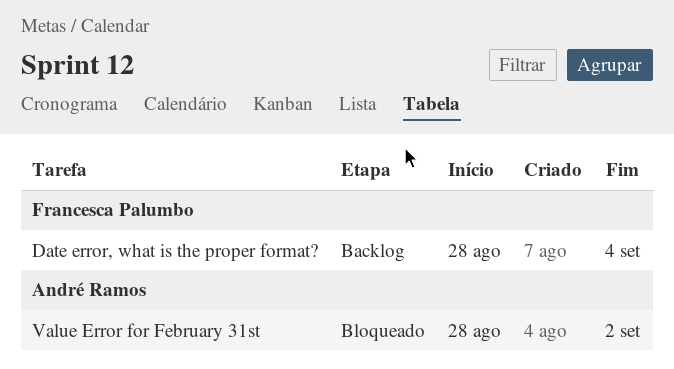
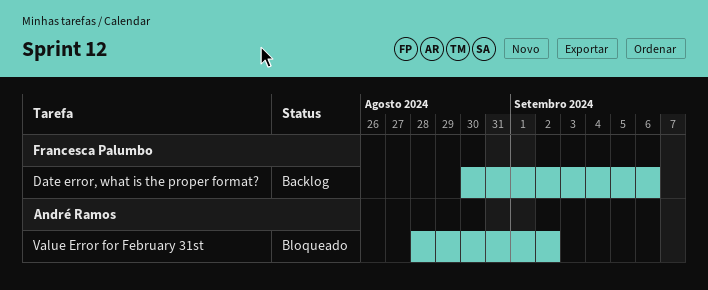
Date error, what is the proper format?, start: Aug 28 -> Aug 30
Date error, what is the proper format?, due: Sep 4 -> Sep 6

